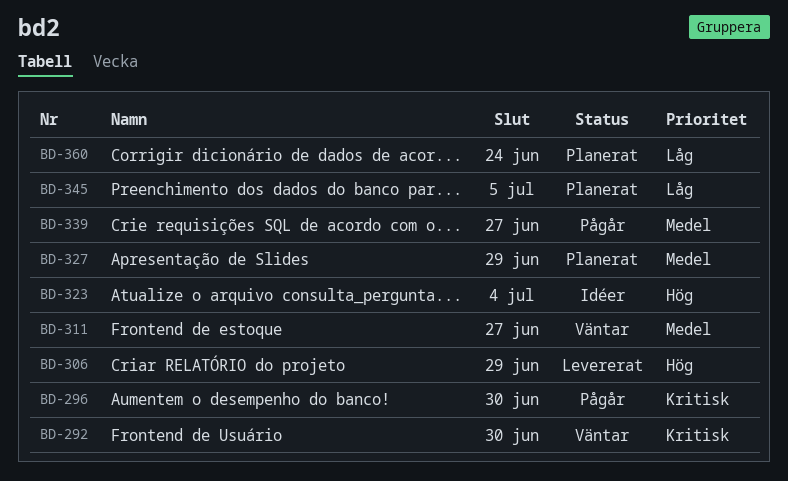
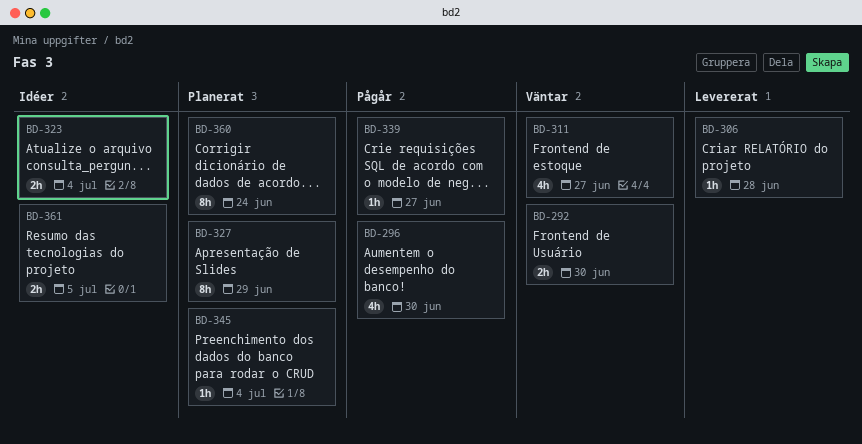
BD-306, due: Jun 29 -> Jun 28
BD-345, due: Jul 5 -> Jul 4
BD-361: none -> present

